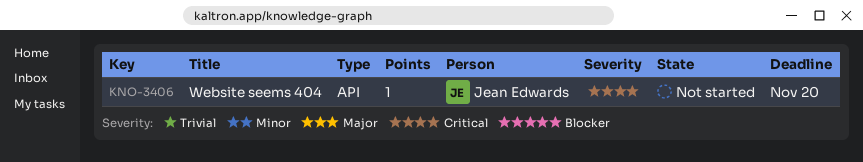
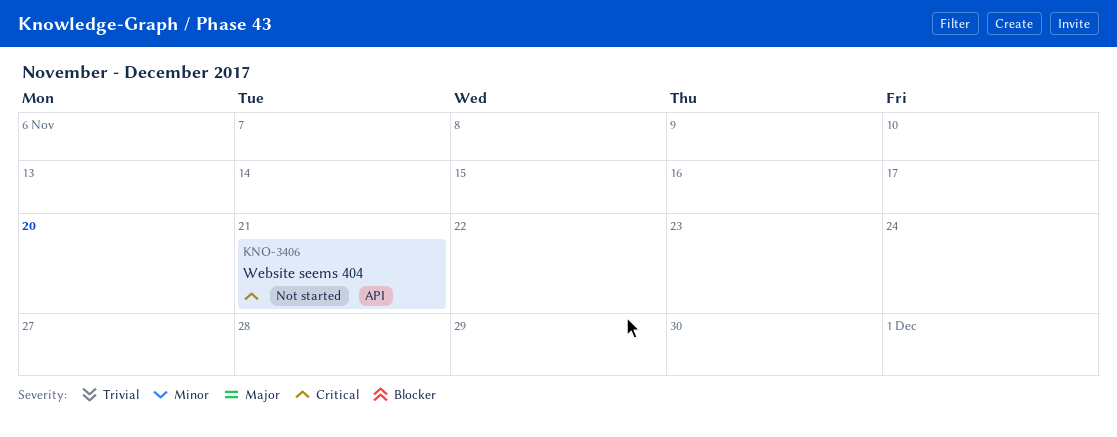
KNO-3406, due: Nov 20 -> Nov 21

